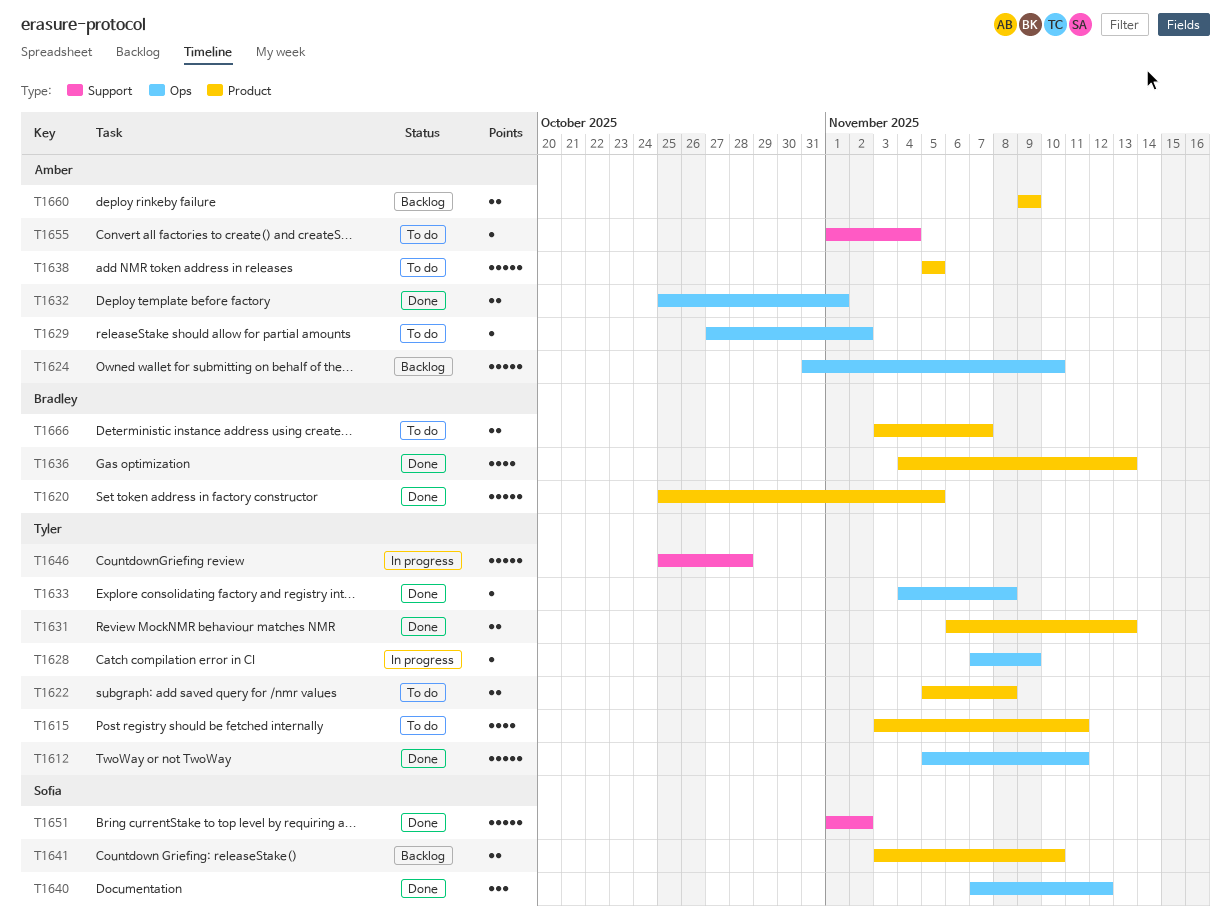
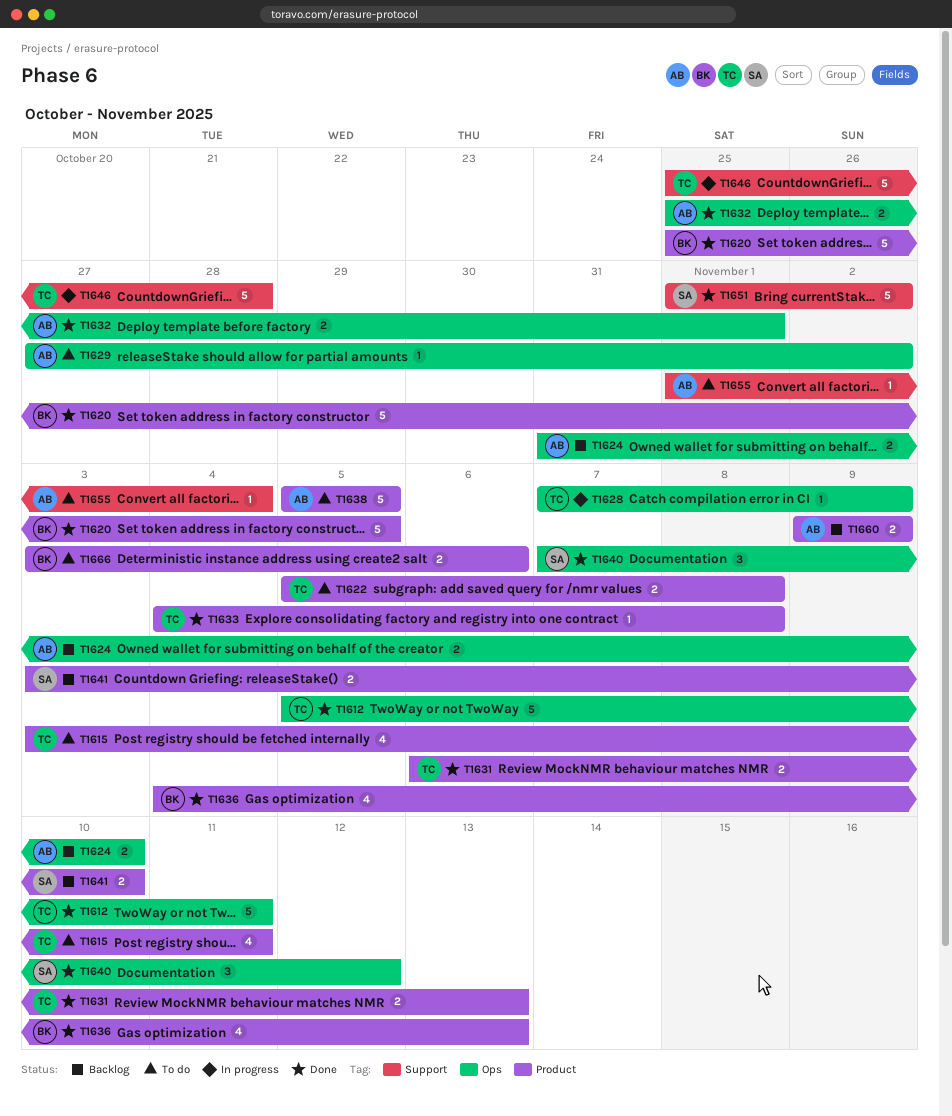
T1624, estimate: 5 -> 2
T1633, label: Ops -> Product
T1666, due: Nov 7 -> Nov 6

